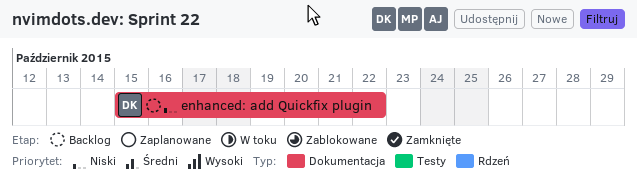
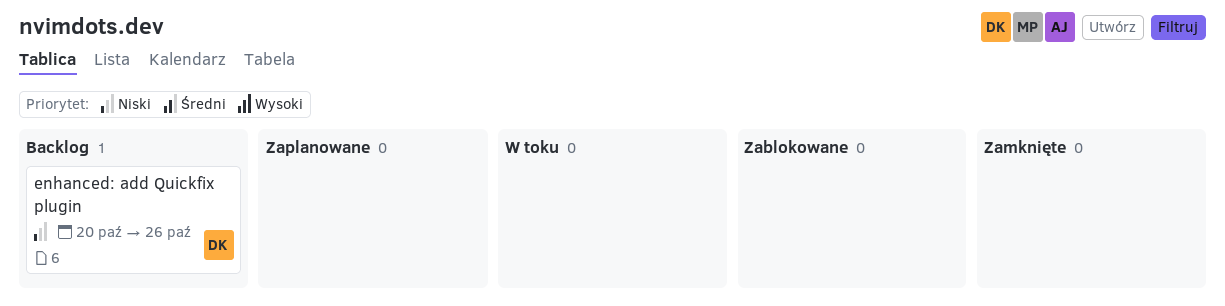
enhanced: add Quickfix plugin, start: Oct 15 -> Oct 20
enhanced: add Quickfix plugin, due: Oct 22 -> Oct 26

